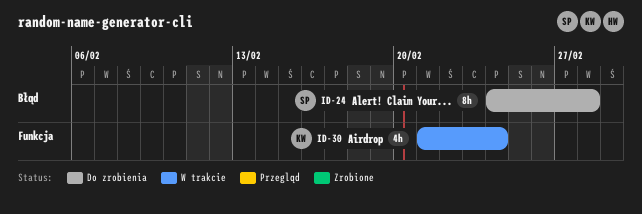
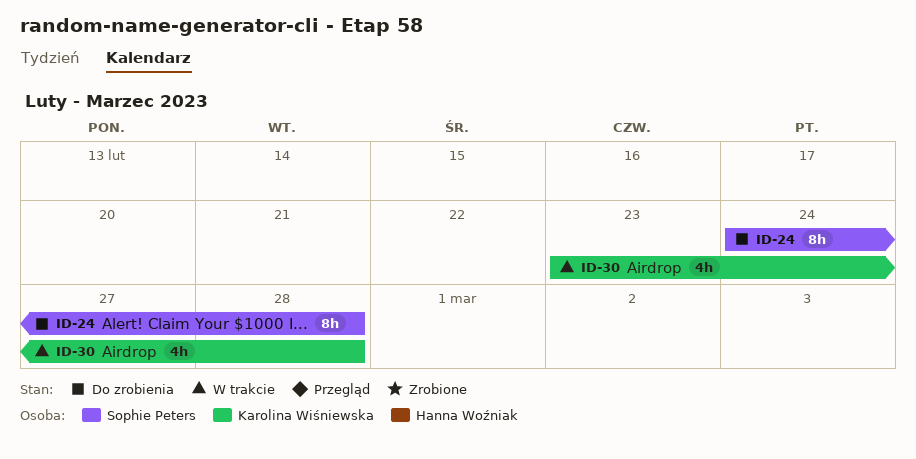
ID-30, start: Feb 21 -> Feb 23
ID-30, due: Feb 24 -> Feb 28

